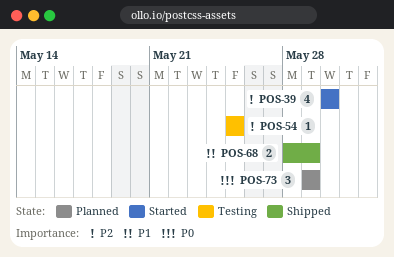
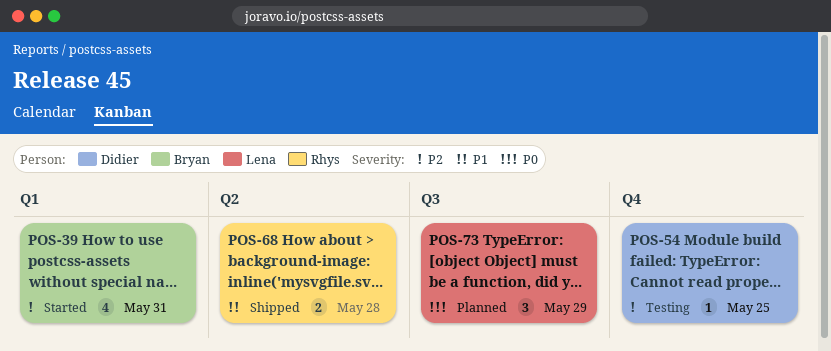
POS-39, due: May 30 -> May 31
POS-68, due: May 29 -> May 28

